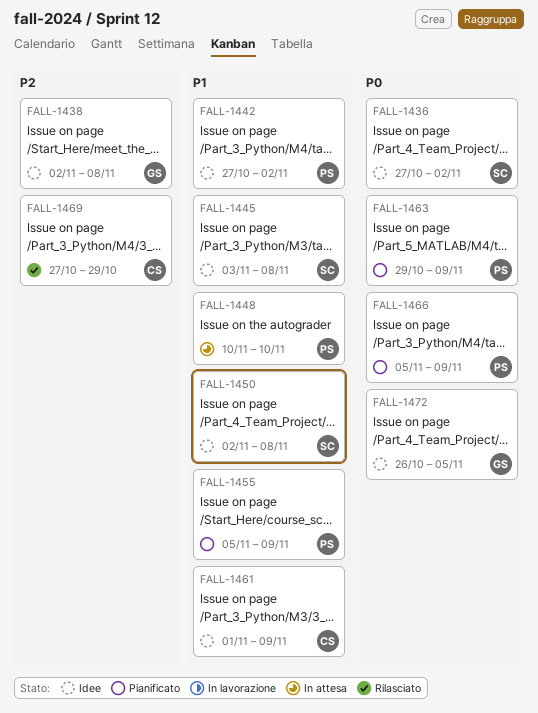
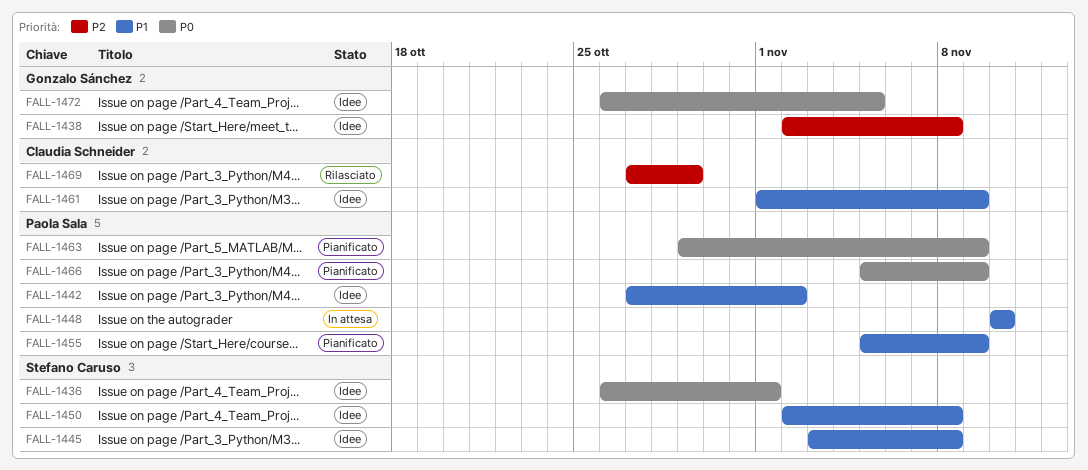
FALL-1436, start: Oct 27 -> Oct 26
FALL-1436, due: Nov 2 -> Nov 1

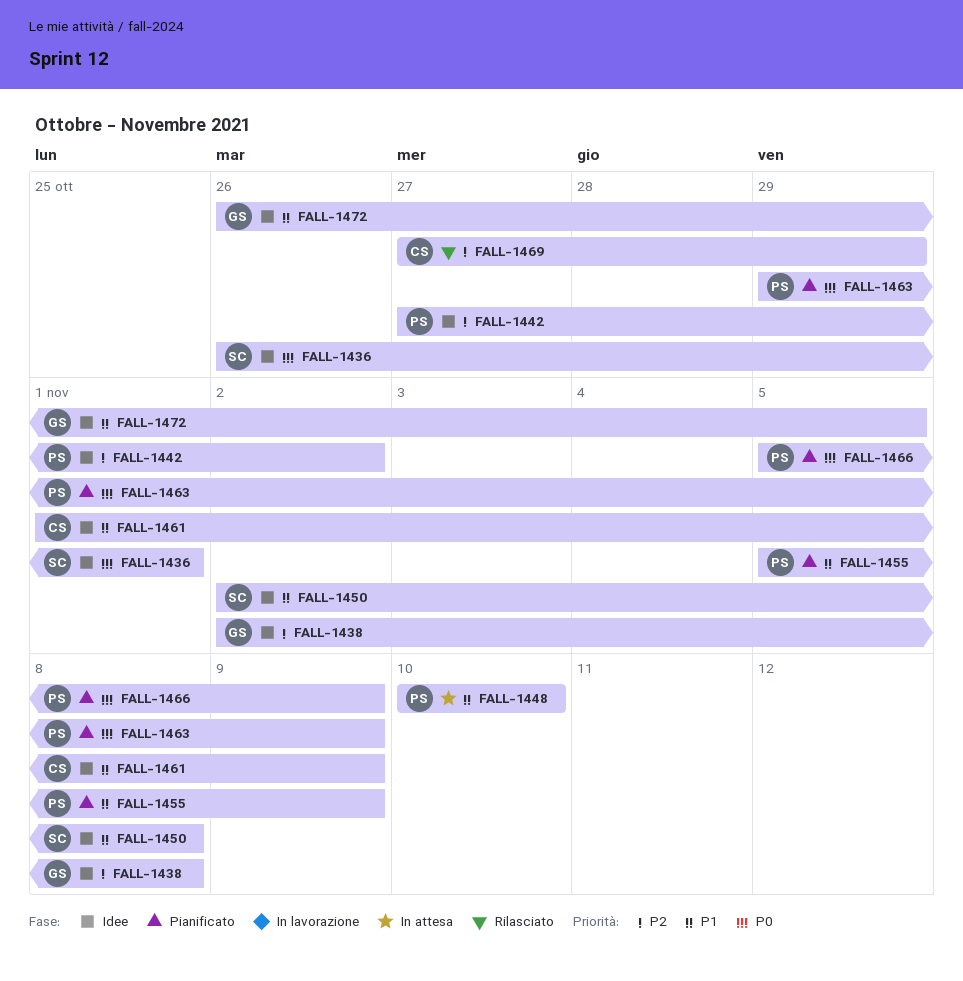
FALL-1442, priority: P1 -> P2
FALL-1445: present -> none
FALL-1472, priority: P0 -> P1

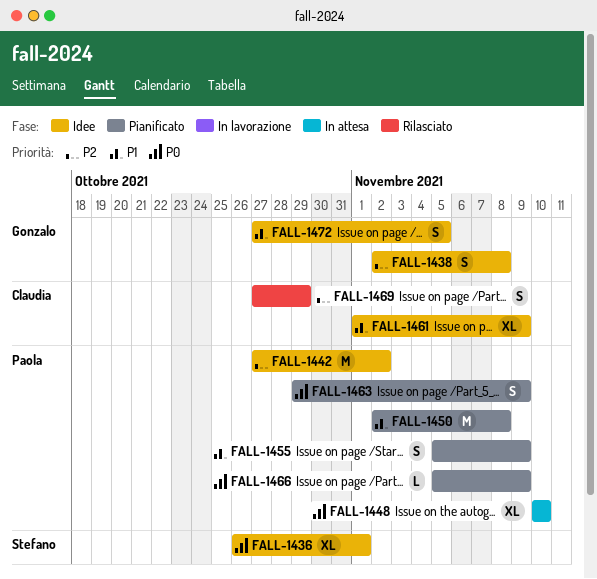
FALL-1448, priority: P1 -> P0
FALL-1450, status: Idee -> Pianificato
FALL-1450, owner: Stefano -> Paola
FALL-1472, start: Oct 26 -> Oct 27

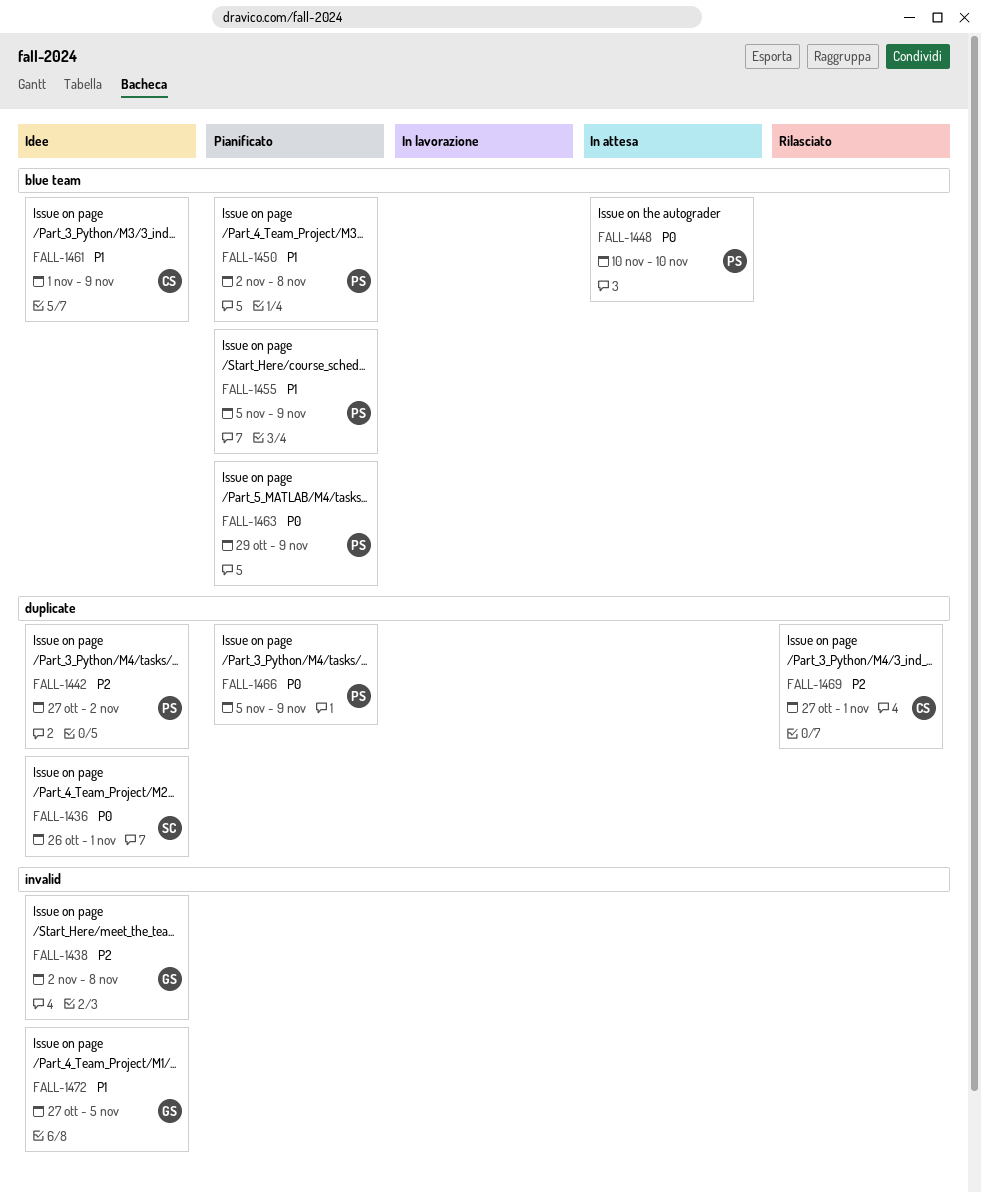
FALL-1469, due: Oct 29 -> Nov 1

